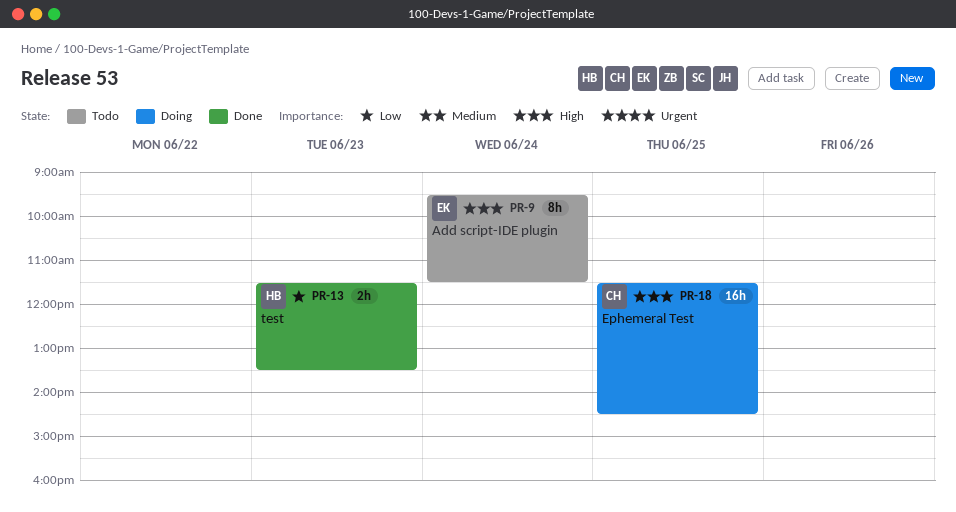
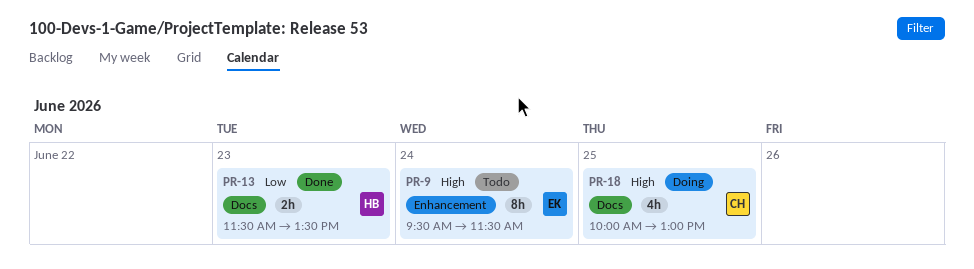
PR-18, estimate: 16h -> 4h
PR-18, begins: 11:30 -> 10:00
PR-18, ends: 14:30 -> 13:00

